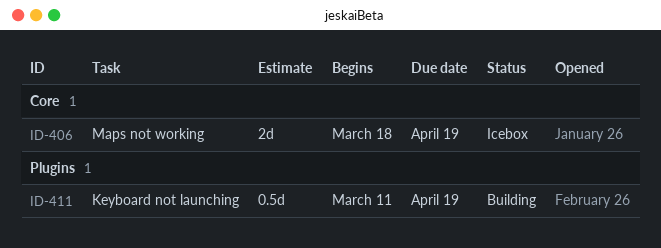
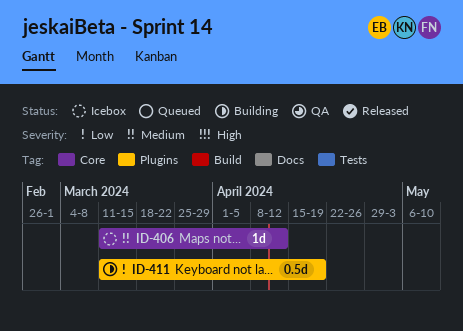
ID-406, estimate: 2d -> 1d
ID-406, start: Mar 18 -> Mar 11
ID-406, due: Apr 19 -> Apr 12

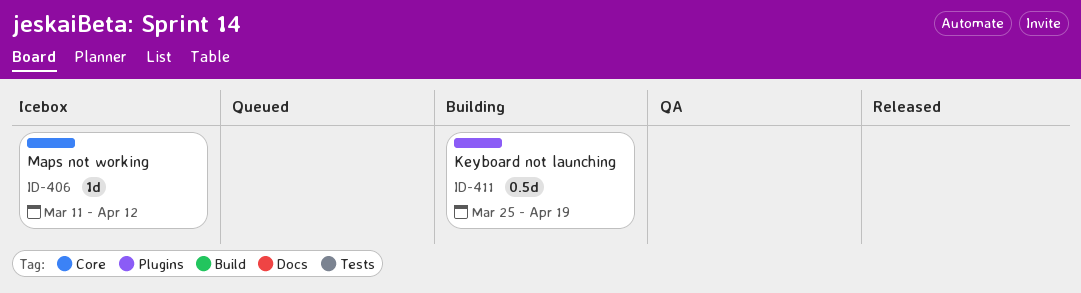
ID-411, start: Mar 11 -> Mar 25

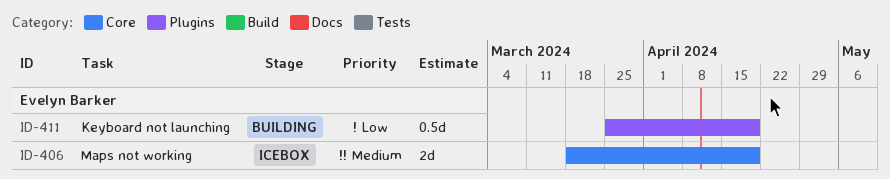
ID-406, estimate: 1d -> 2d
ID-406, start: Mar 11 -> Mar 18
ID-406, due: Apr 12 -> Apr 19

